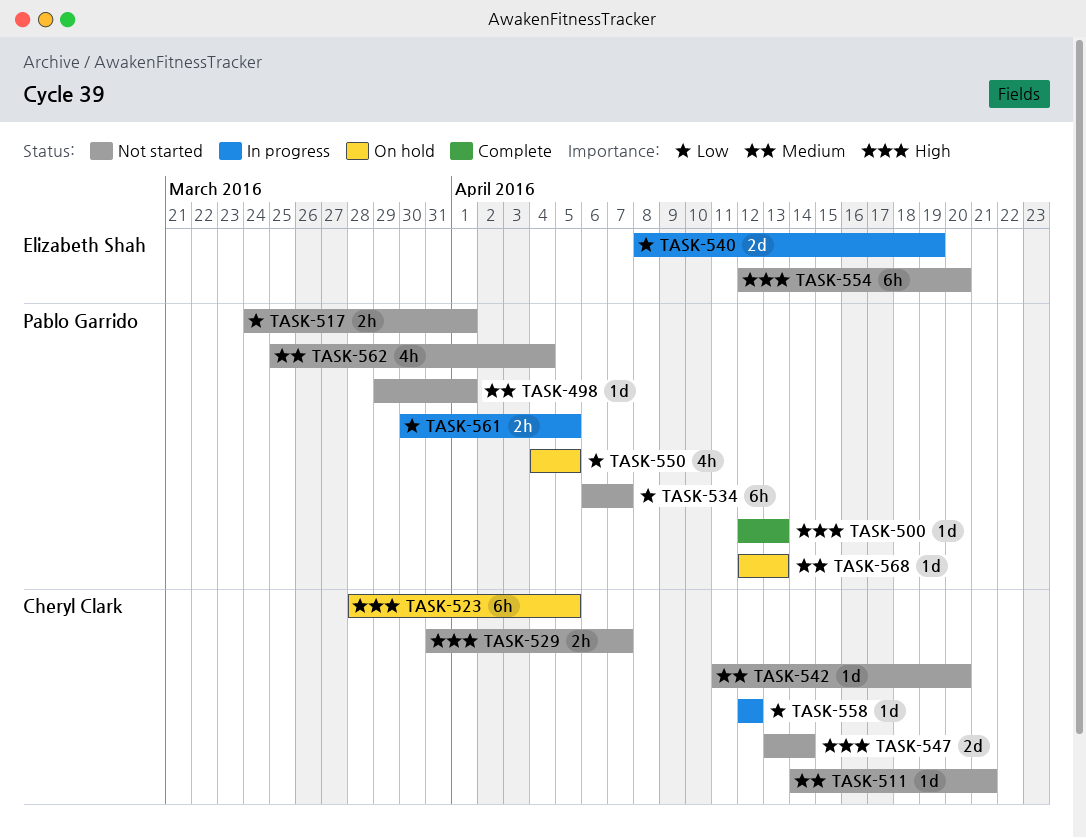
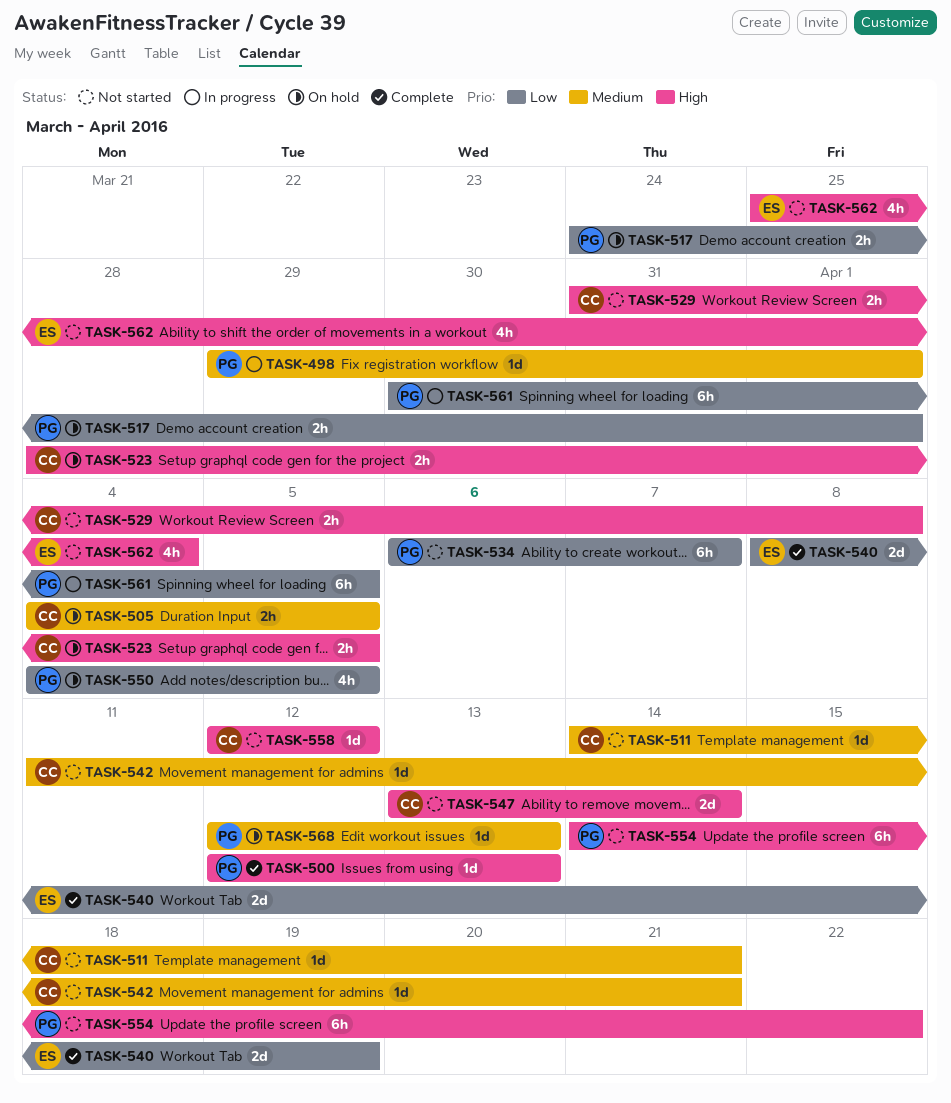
TASK-498, status: Not started -> In progress
TASK-505: none -> present
TASK-517, status: Not started -> On hold
TASK-523, estimate: 6h -> 2h
TASK-529, due: Apr 7 -> Apr 8
TASK-540, status: In progress -> Complete
TASK-542, due: Apr 20 -> Apr 21
TASK-554, owner: Elizabeth Shah -> Pablo Garrido
TASK-554, start: Apr 12 -> Apr 14
TASK-554, due: Apr 20 -> Apr 22
TASK-558, status: In progress -> Not started
TASK-558, priority: Low -> High
TASK-561, estimate: 2h -> 6h
TASK-562, owner: Pablo Garrido -> Elizabeth Shah
TASK-562, priority: Medium -> High

